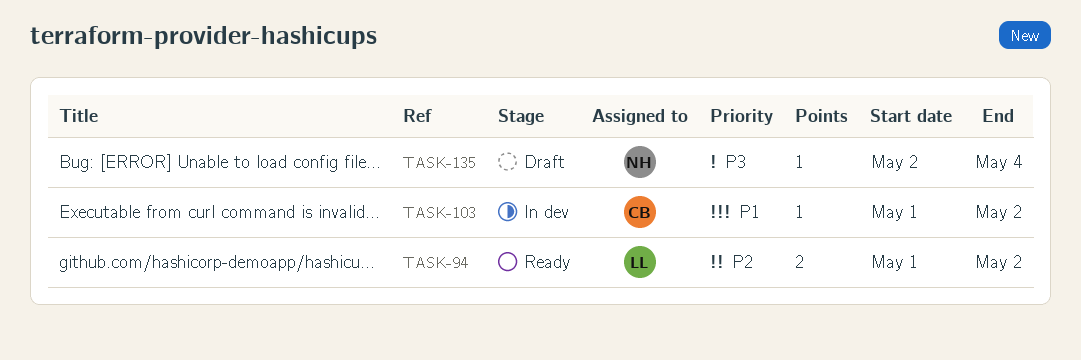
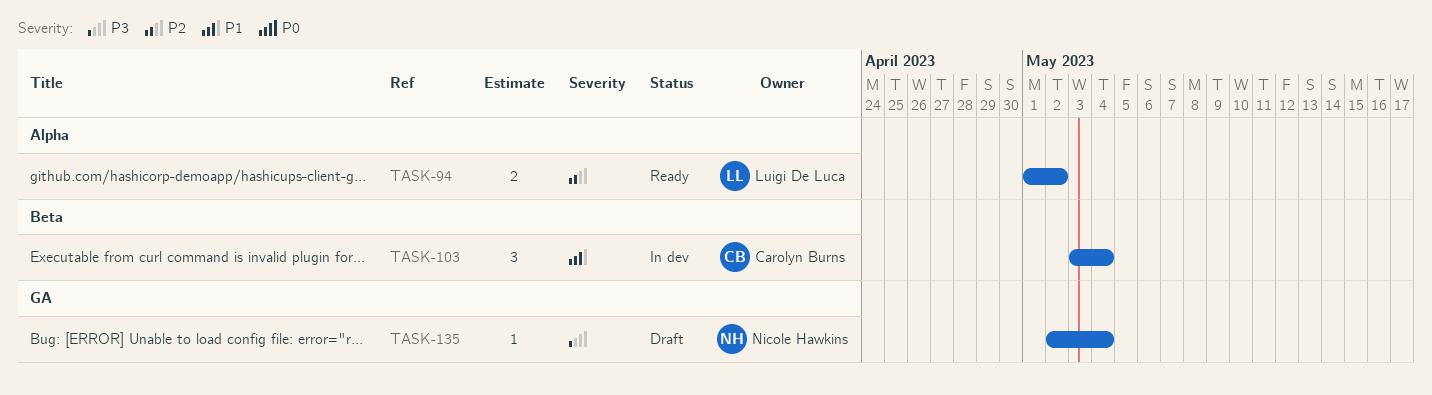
TASK-103, estimate: 1 -> 3
TASK-103, start: May 1 -> May 3
TASK-103, due: May 2 -> May 4

